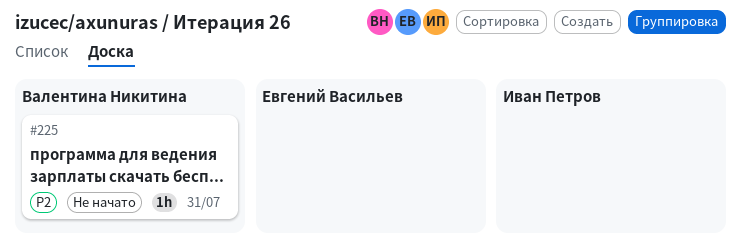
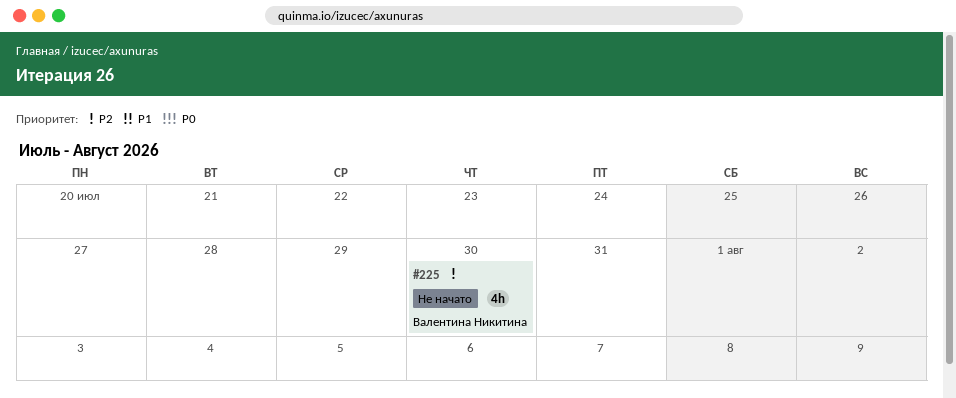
#225, estimate: 1h -> 4h
#225, due: Jul 31 -> Jul 30

